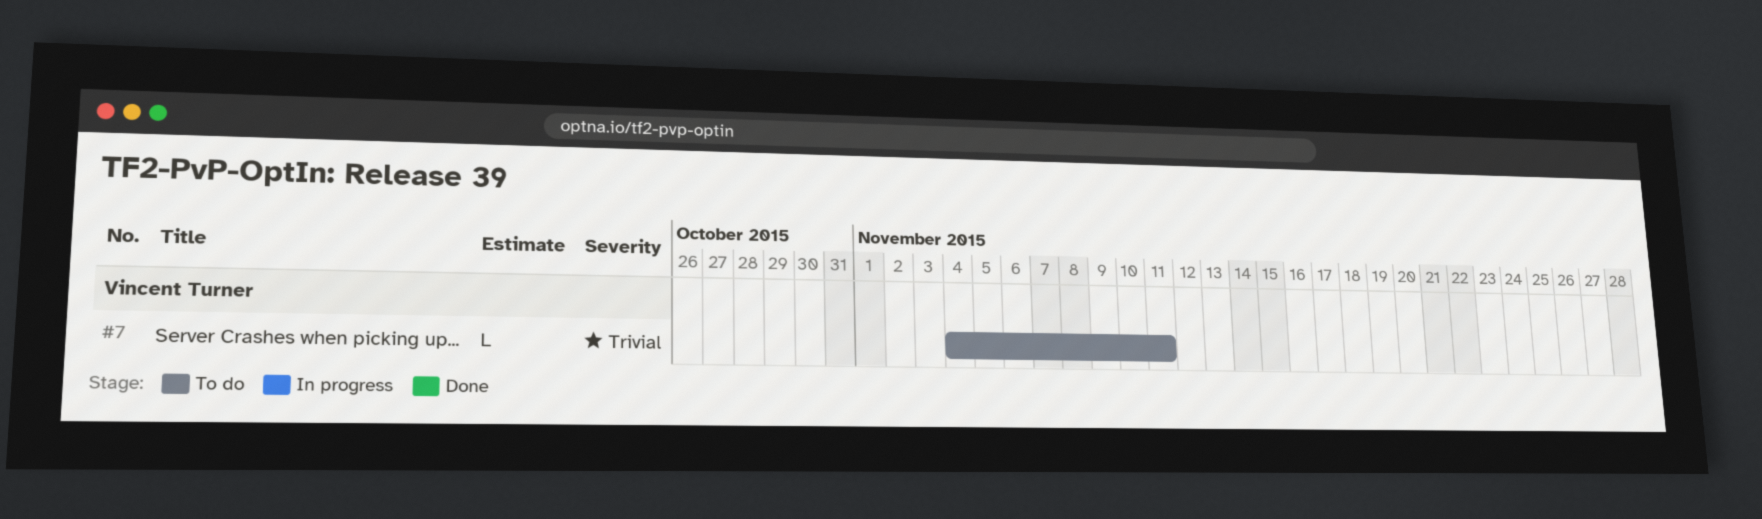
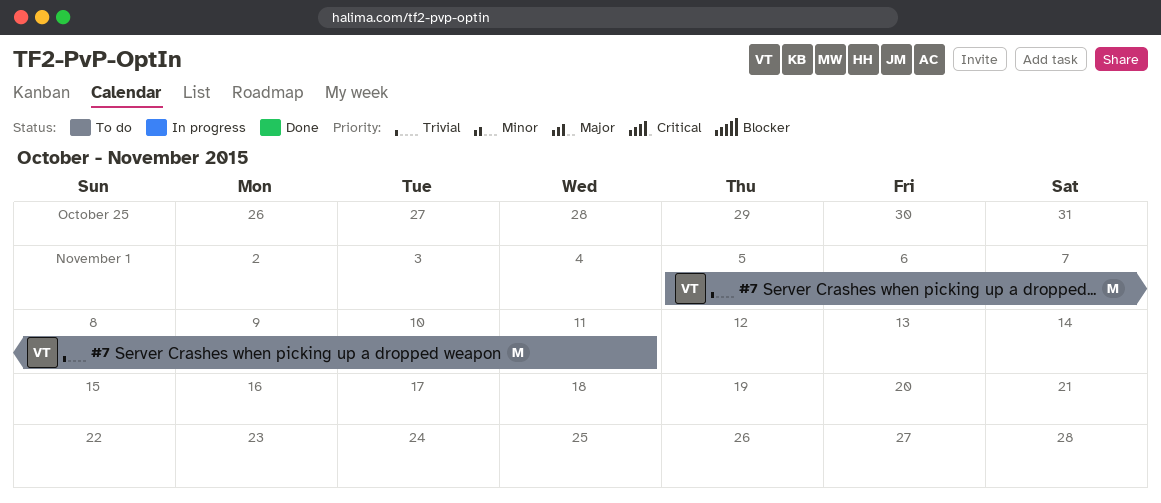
#7, estimate: L -> M
#7, start: Nov 4 -> Nov 5

